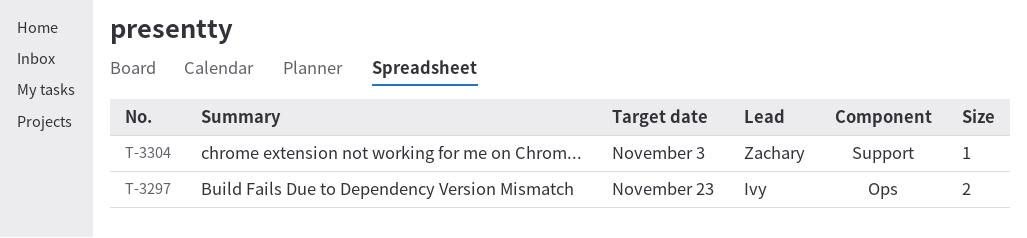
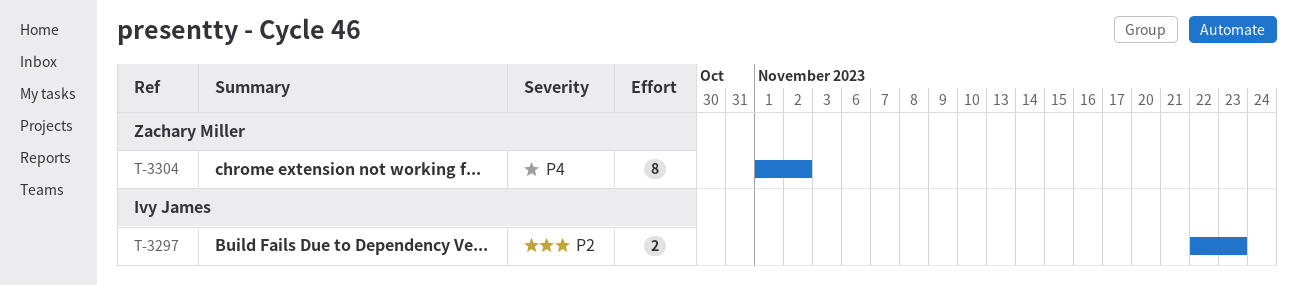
T-3304, estimate: 1 -> 8
T-3304, due: Nov 3 -> Nov 2

